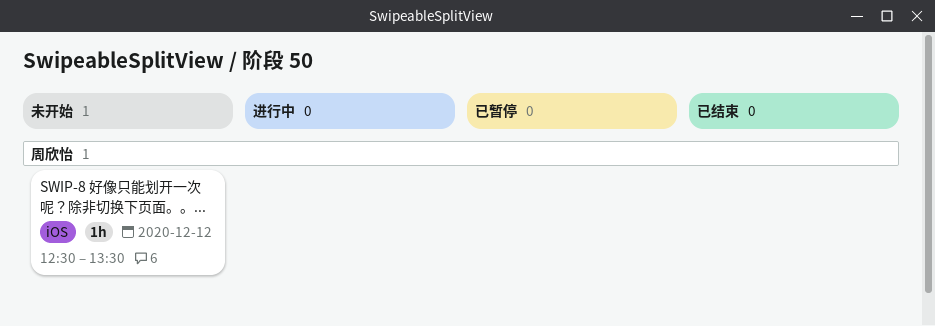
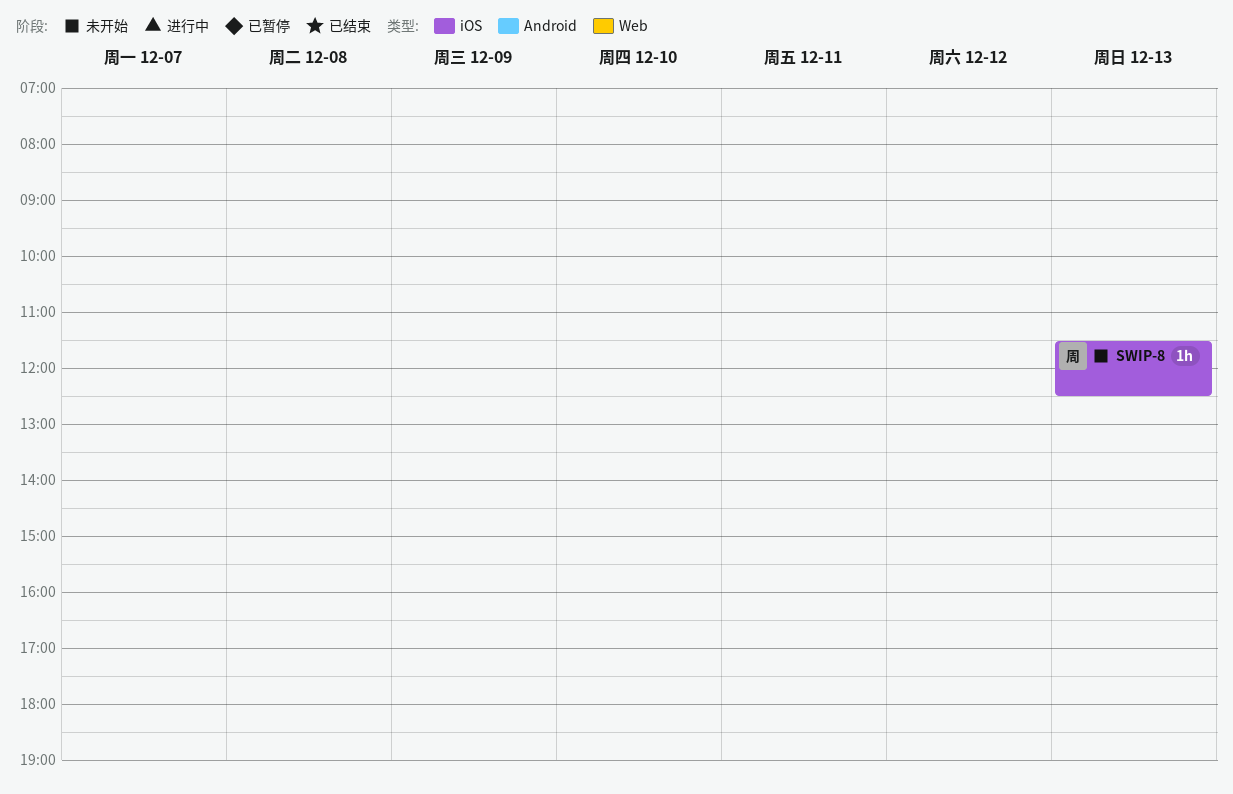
SWIP-8, day: Dec 12 -> Dec 13
SWIP-8, begins: 12:30 -> 11:30
SWIP-8, ends: 13:30 -> 12:30

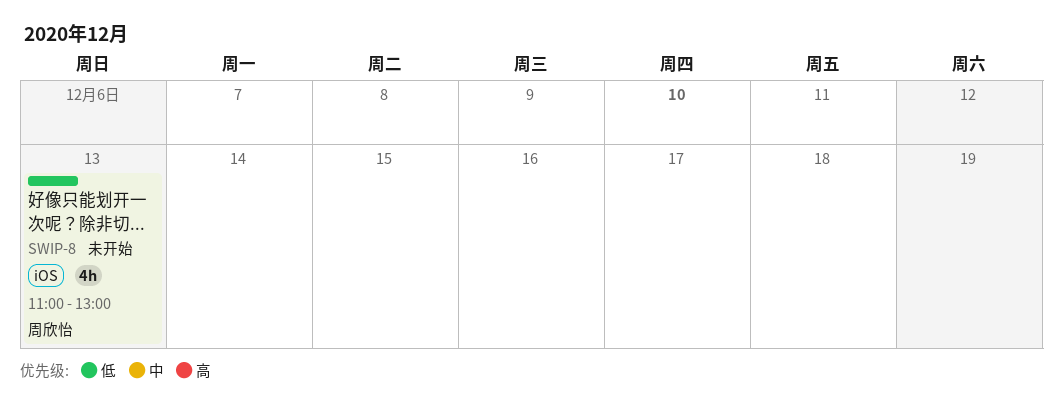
SWIP-8, estimate: 1h -> 4h
SWIP-8, begins: 11:30 -> 11:00
SWIP-8, ends: 12:30 -> 13:00

